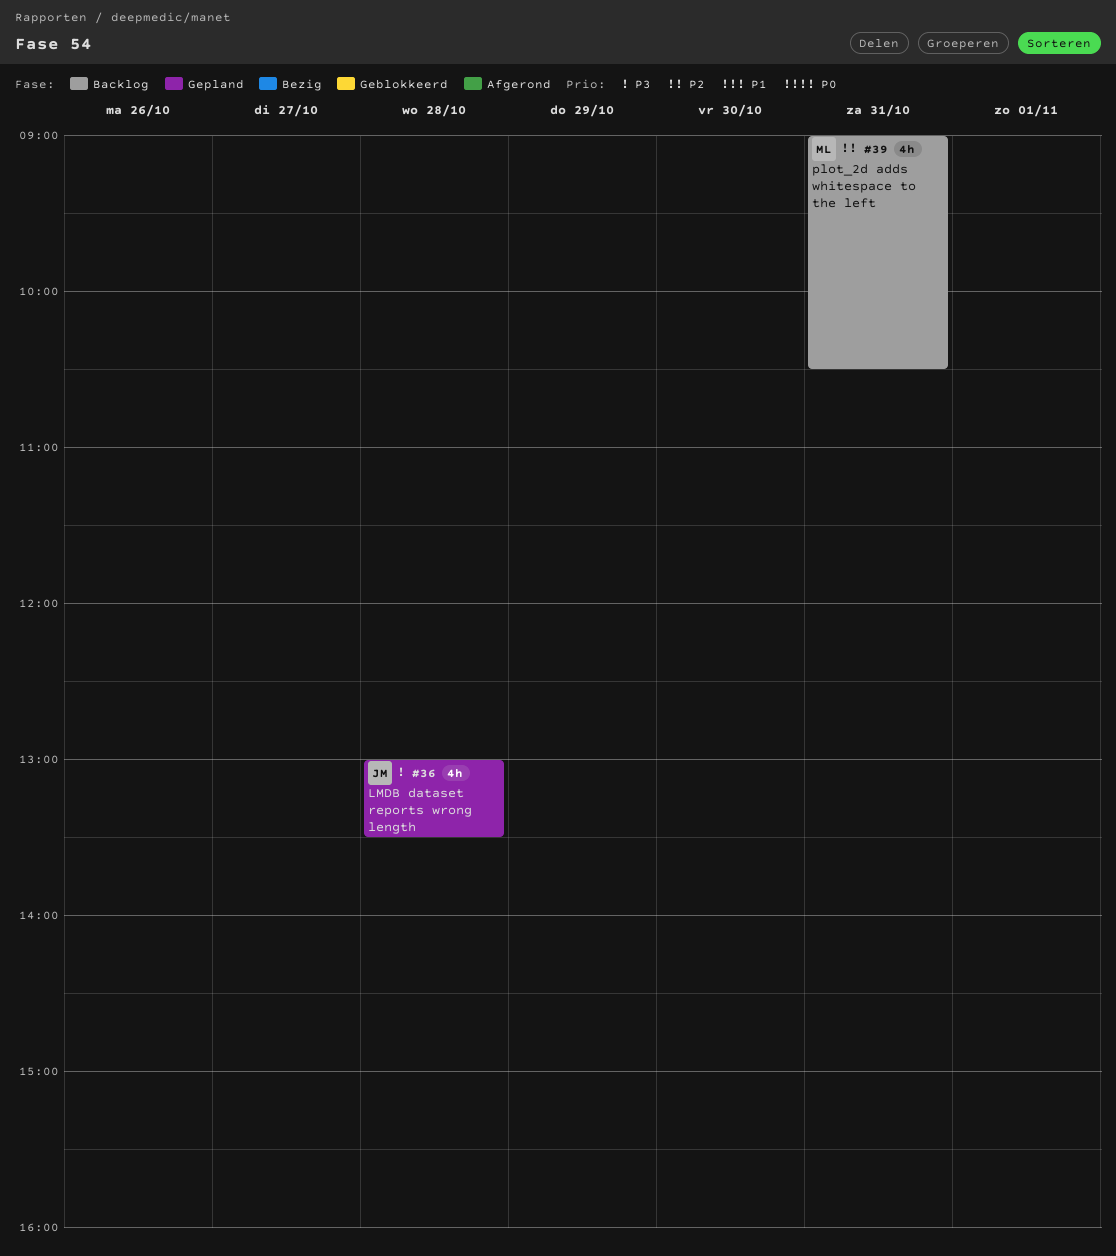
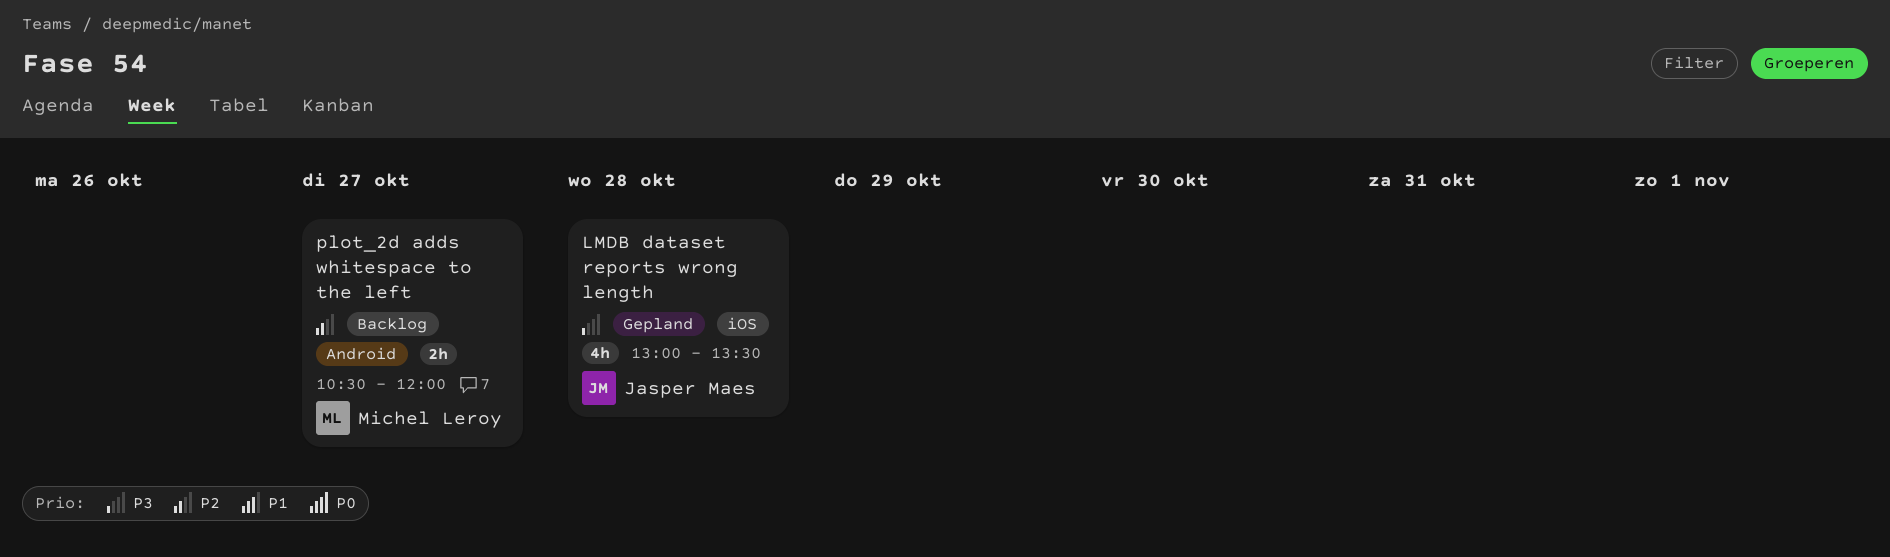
plot_2d adds whitespace to the left, estimate: 4h -> 2h
plot_2d adds whitespace to the left, day: Oct 31 -> Oct 27
plot_2d adds whitespace to the left, begins: 09:00 -> 10:30
plot_2d adds whitespace to the left, ends: 10:30 -> 12:00

